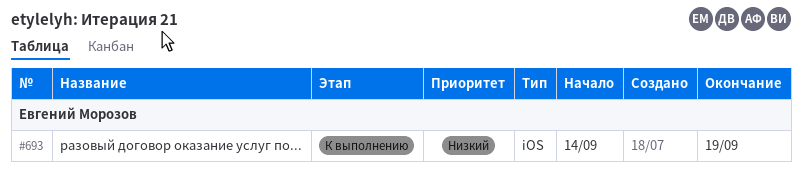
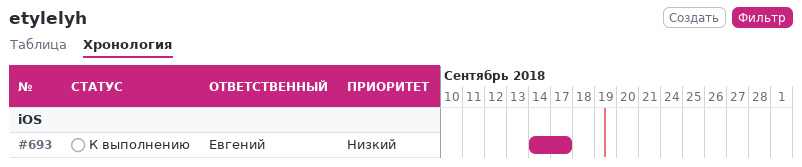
#693, due: Sep 19 -> Sep 17

